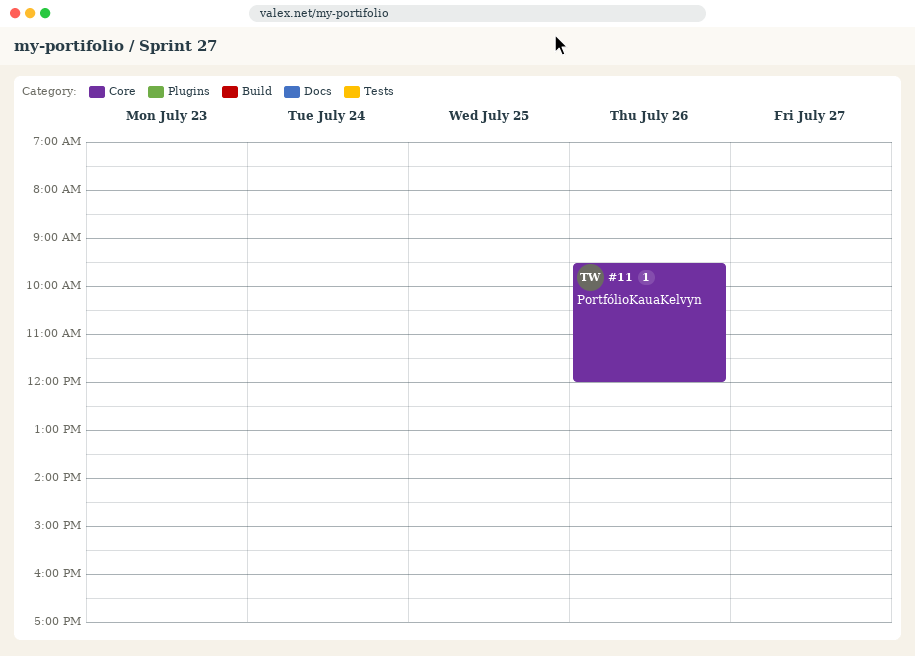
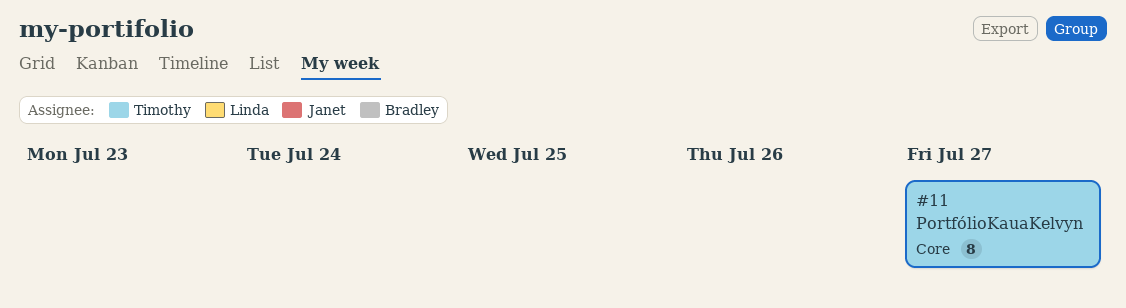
#11, estimate: 1 -> 8
#11, day: Jul 26 -> Jul 27

